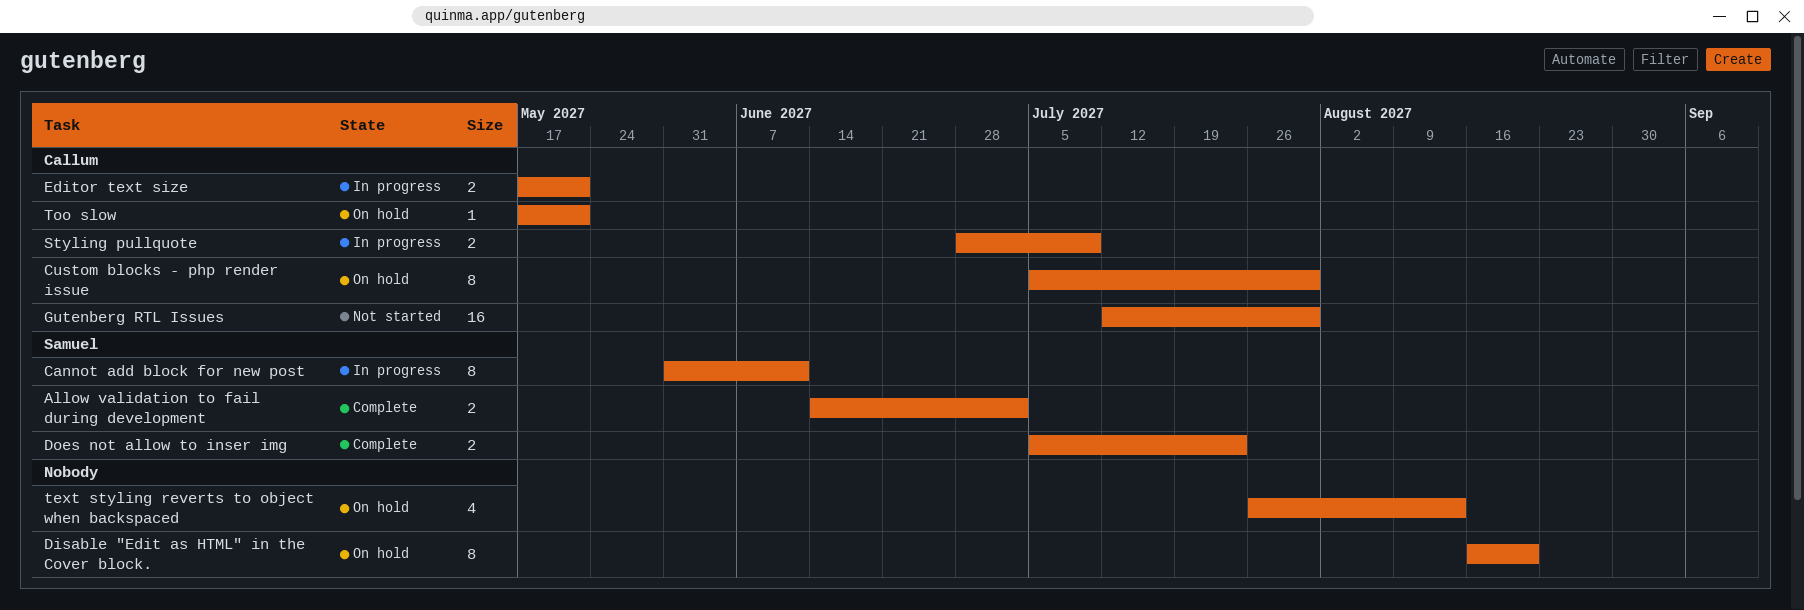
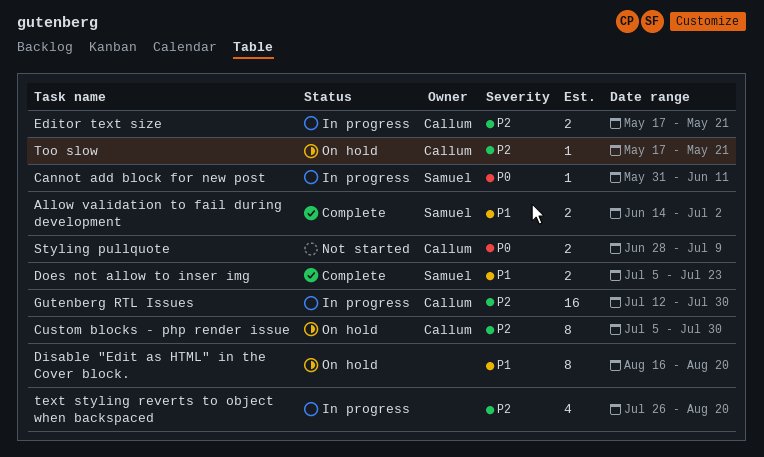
Cannot add block for new post, estimate: 8 -> 1
Gutenberg RTL Issues, status: Not started -> In progress
Styling pullquote, status: In progress -> Not started
text styling reverts to object when backspaced, status: On hold -> In progress
text styling reverts to object when backspaced, due: Aug 13 -> Aug 20

